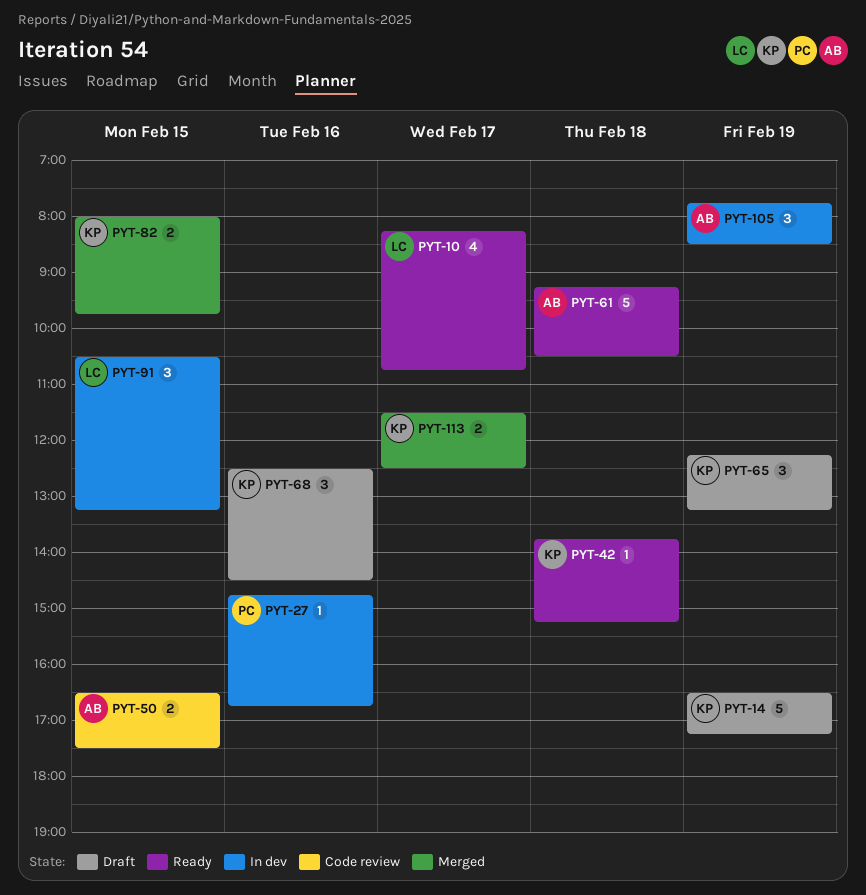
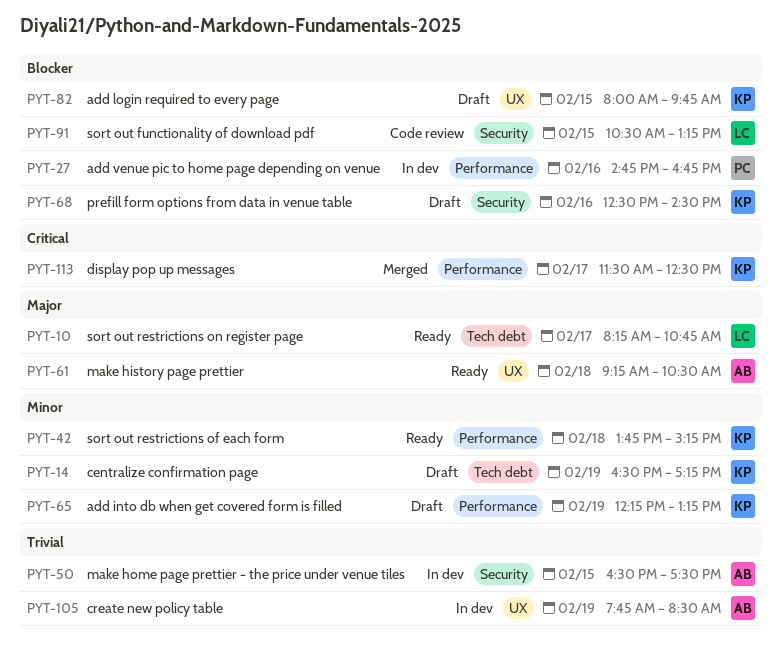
PYT-50, status: Code review -> In dev
PYT-82, status: Merged -> Draft
PYT-91, status: In dev -> Code review

